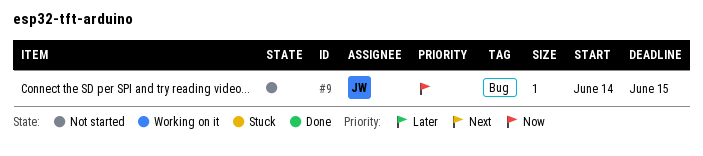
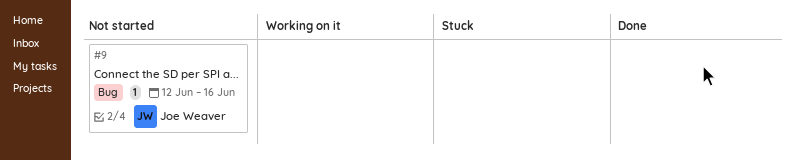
#9, start: Jun 14 -> Jun 12
#9, due: Jun 15 -> Jun 16

